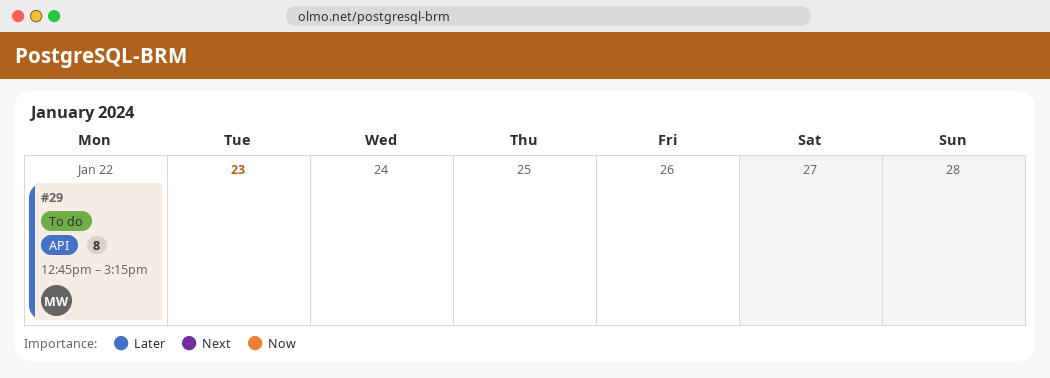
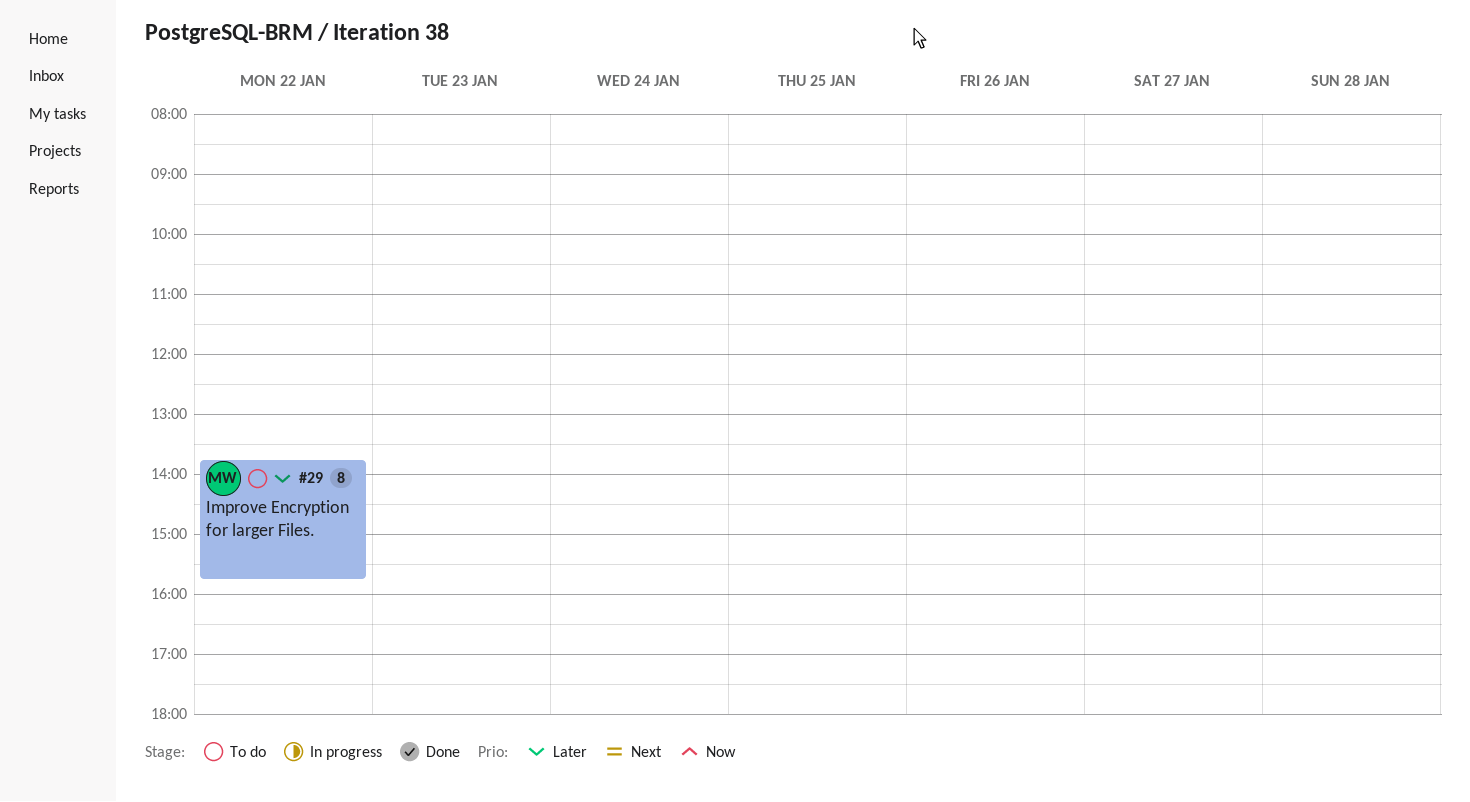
#29, begins: 12:45 -> 13:45
#29, ends: 15:15 -> 15:45

